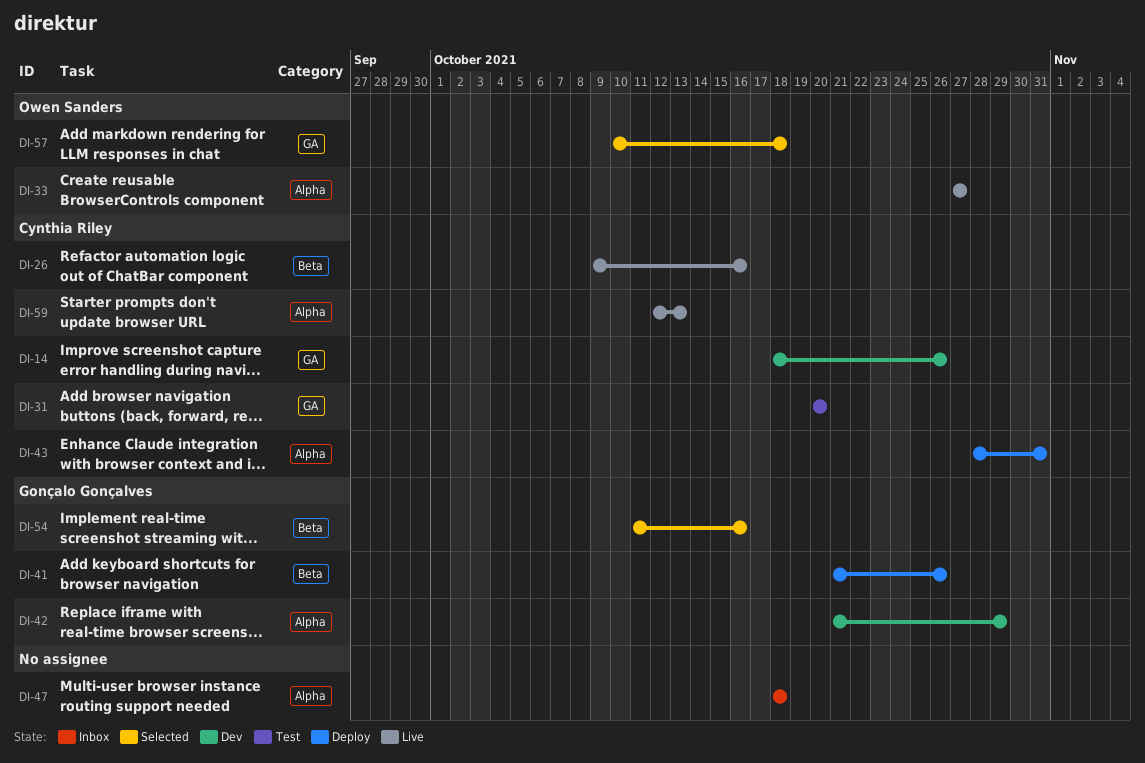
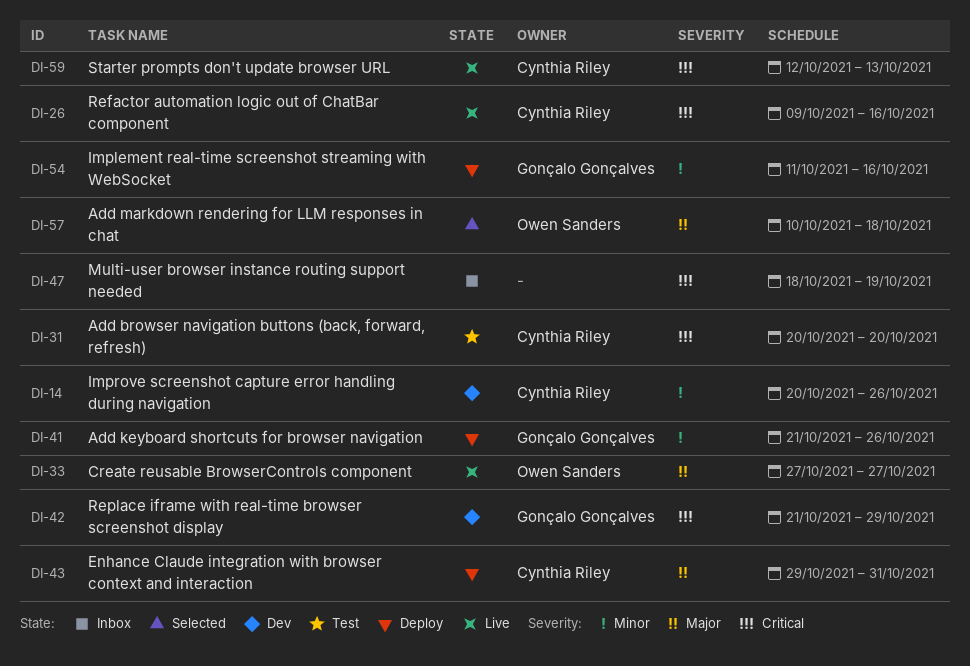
DI-14, start: Oct 18 -> Oct 20
DI-43, start: Oct 28 -> Oct 29
DI-47, due: Oct 18 -> Oct 19
DI-54, status: Selected -> Deploy

